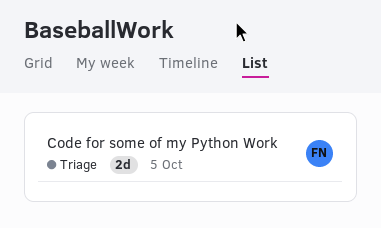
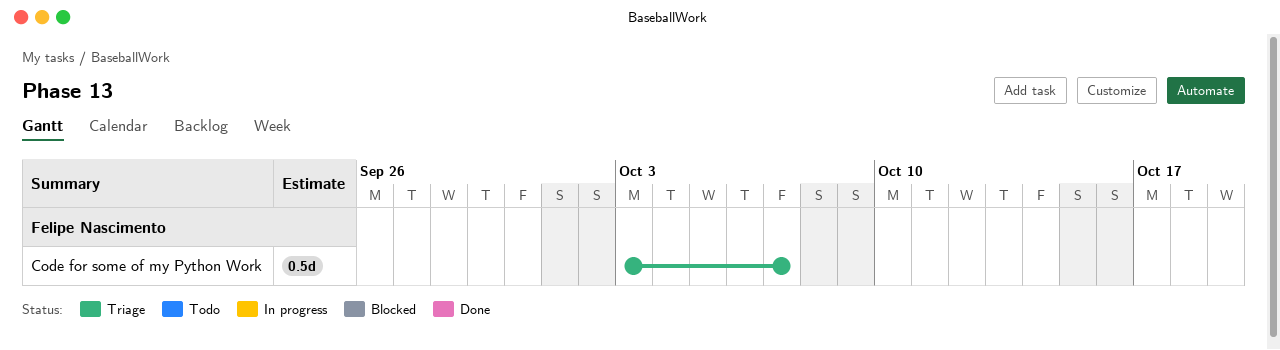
Code for some of my Python Work, estimate: 2d -> 0.5d
Code for some of my Python Work, due: Oct 5 -> Oct 7

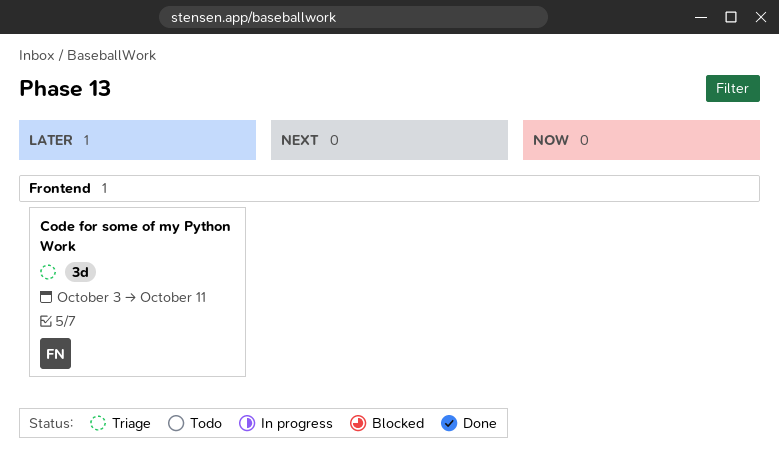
Code for some of my Python Work, estimate: 0.5d -> 3d
Code for some of my Python Work, due: Oct 7 -> Oct 11

